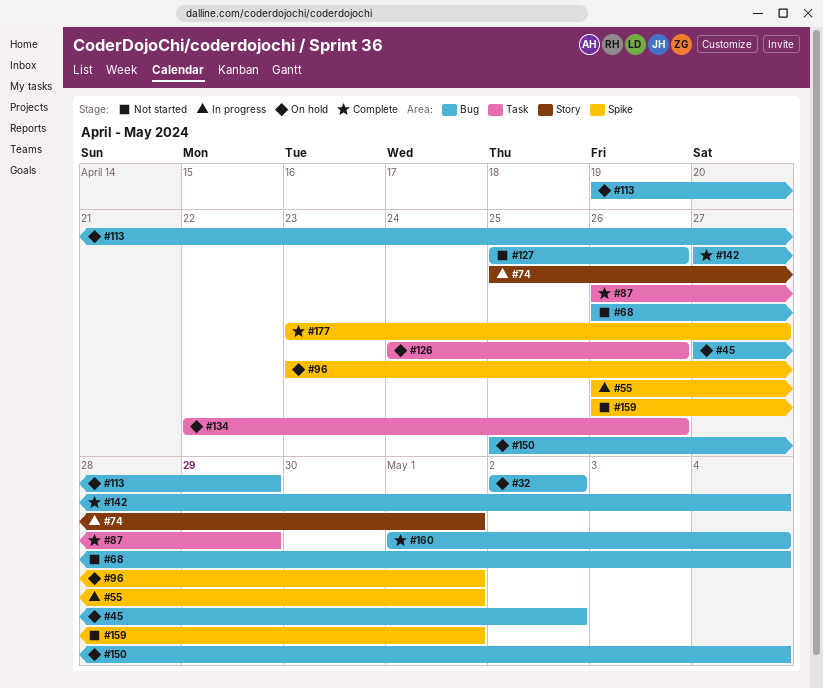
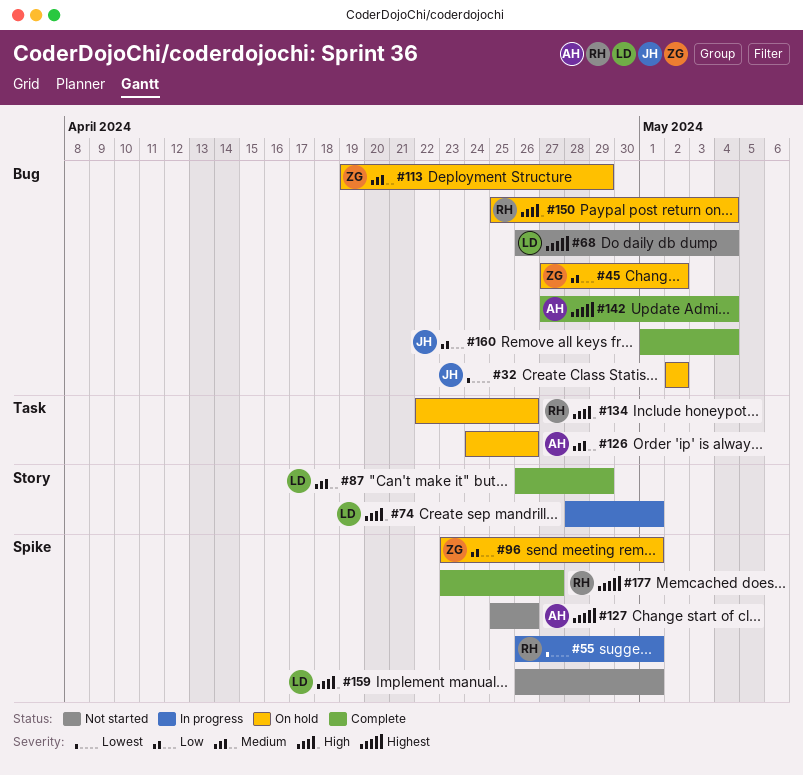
#74, start: Apr 25 -> Apr 28
#87, label: Task -> Story
#127, label: Bug -> Spike

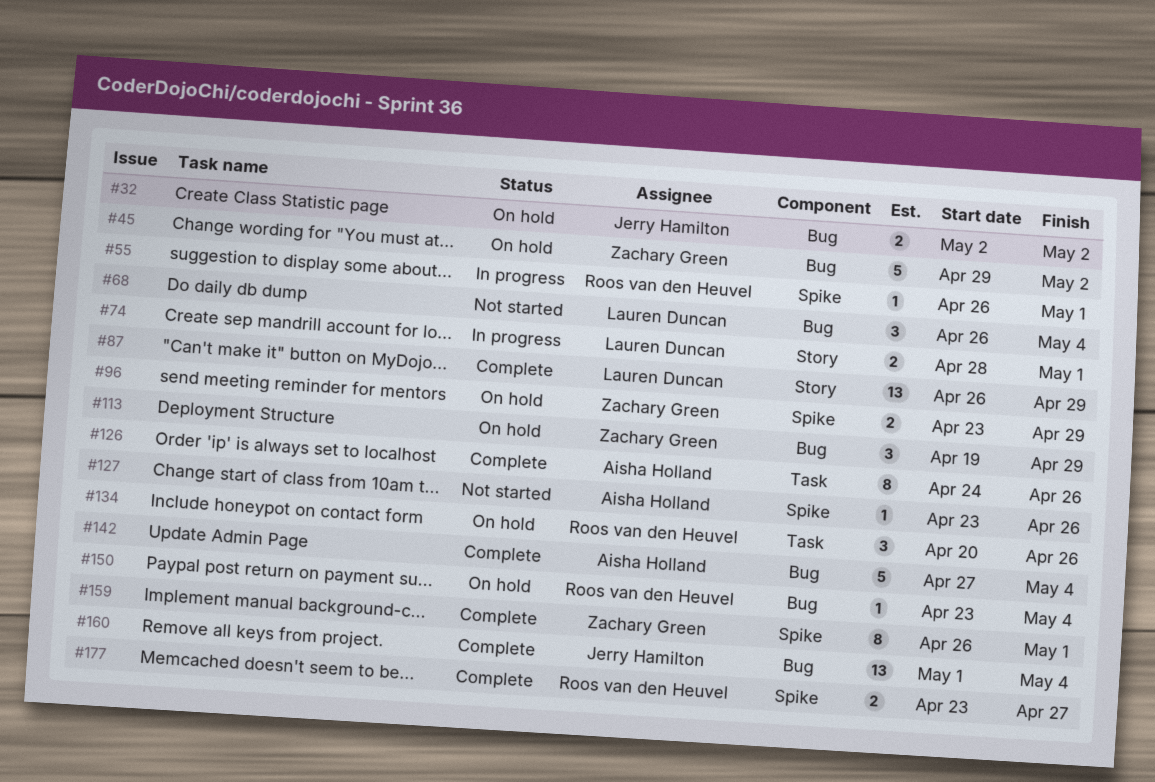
#45, start: Apr 27 -> Apr 29
#96, due: May 1 -> Apr 29
#126, status: On hold -> Complete
#127, start: Apr 25 -> Apr 23
#134, start: Apr 22 -> Apr 20
#150, start: Apr 25 -> Apr 23
#159, status: Not started -> Complete
#159, owner: Lauren Duncan -> Zachary Green

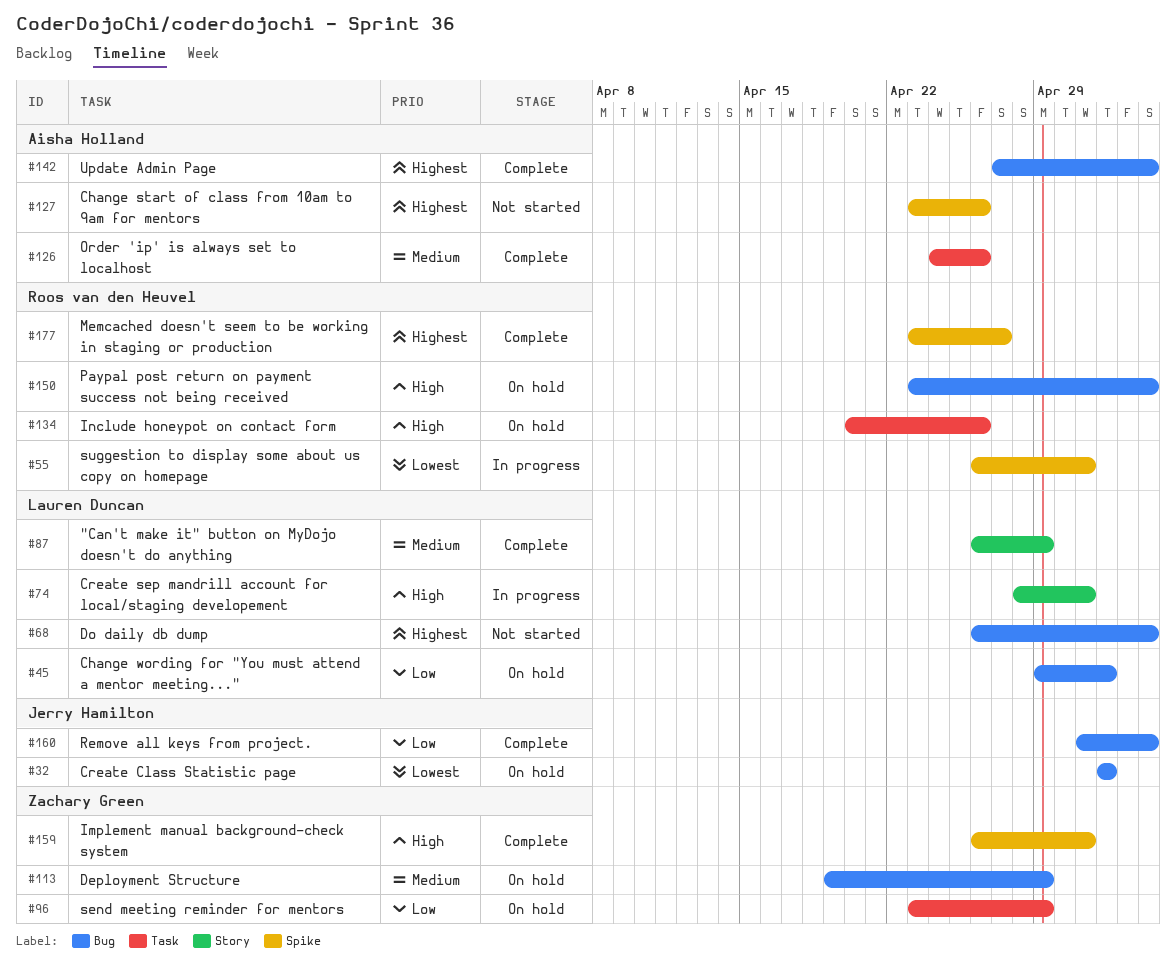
#45, owner: Zachary Green -> Lauren Duncan
#96, label: Spike -> Task

